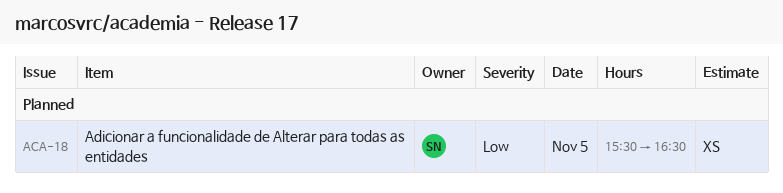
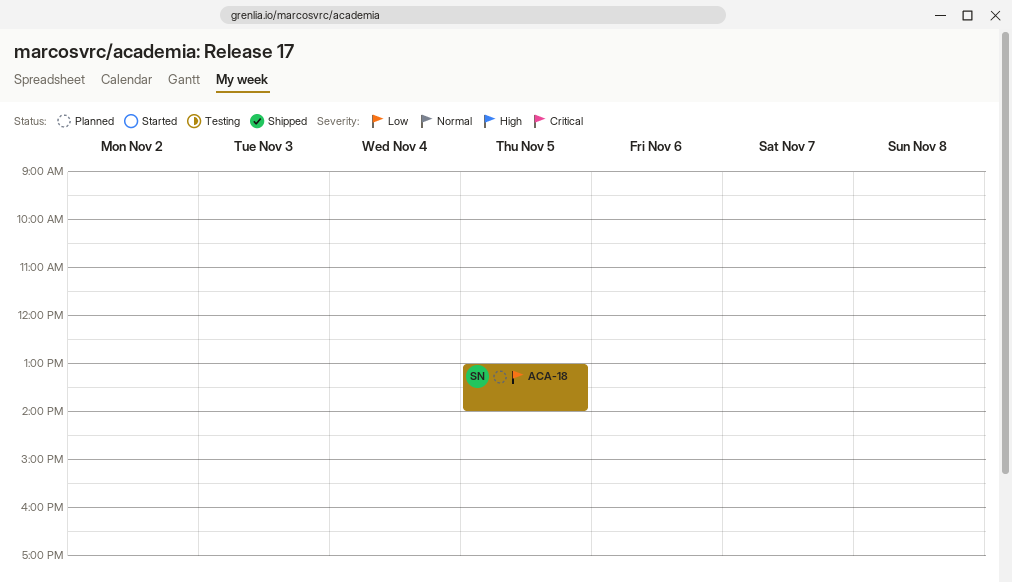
ACA-18, begins: 15:30 -> 13:00
ACA-18, ends: 16:30 -> 14:00

